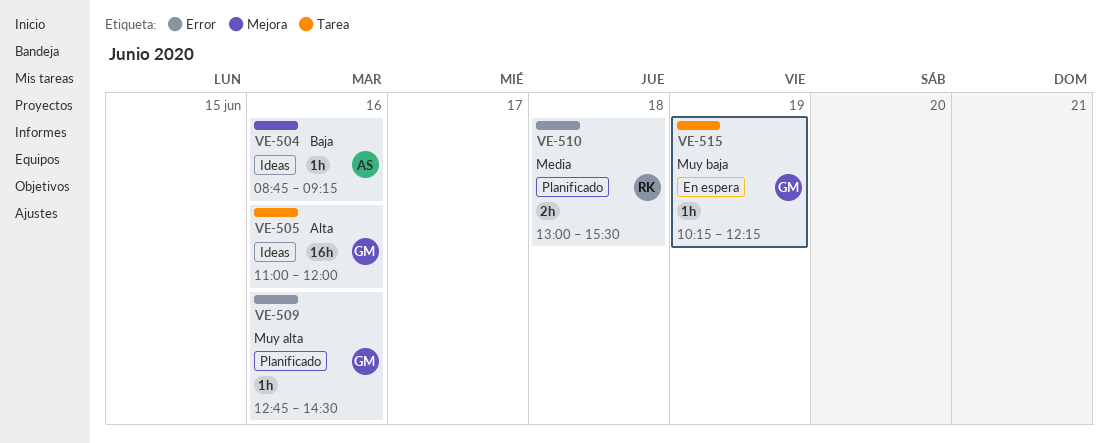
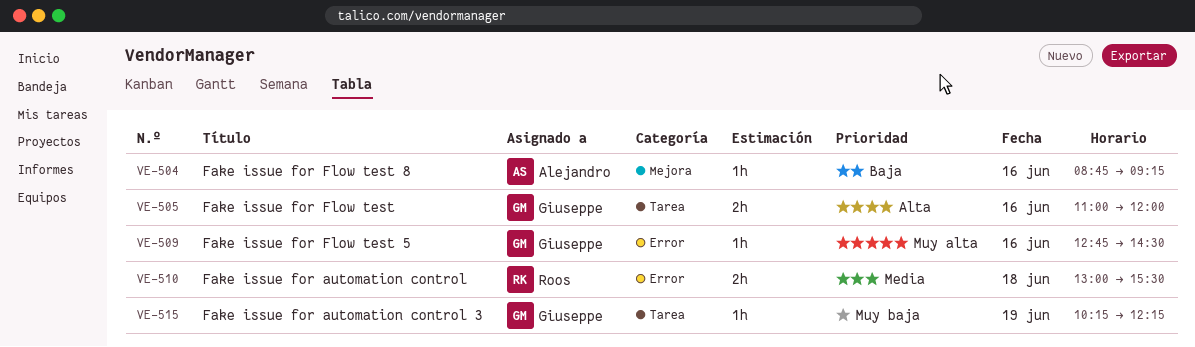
VE-505, estimate: 16h -> 2h

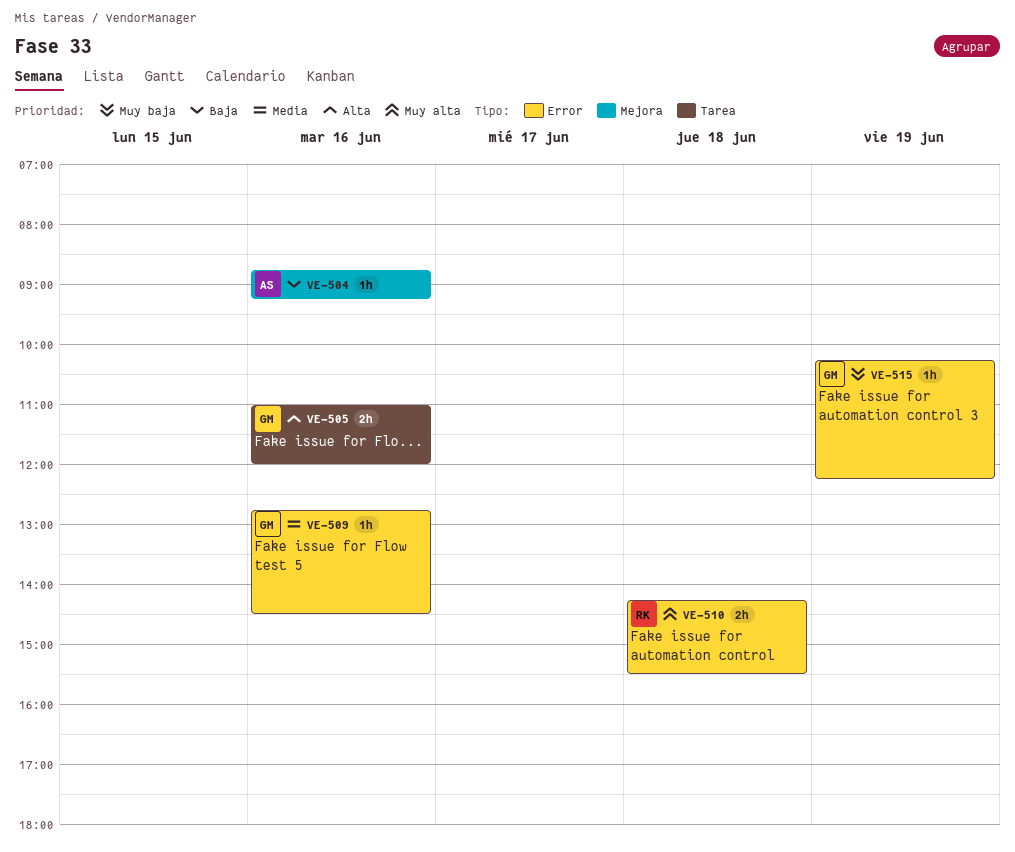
VE-509, priority: Muy alta -> Media
VE-510, priority: Media -> Muy alta
VE-510, begins: 13:00 -> 14:15
VE-515, label: Tarea -> Error

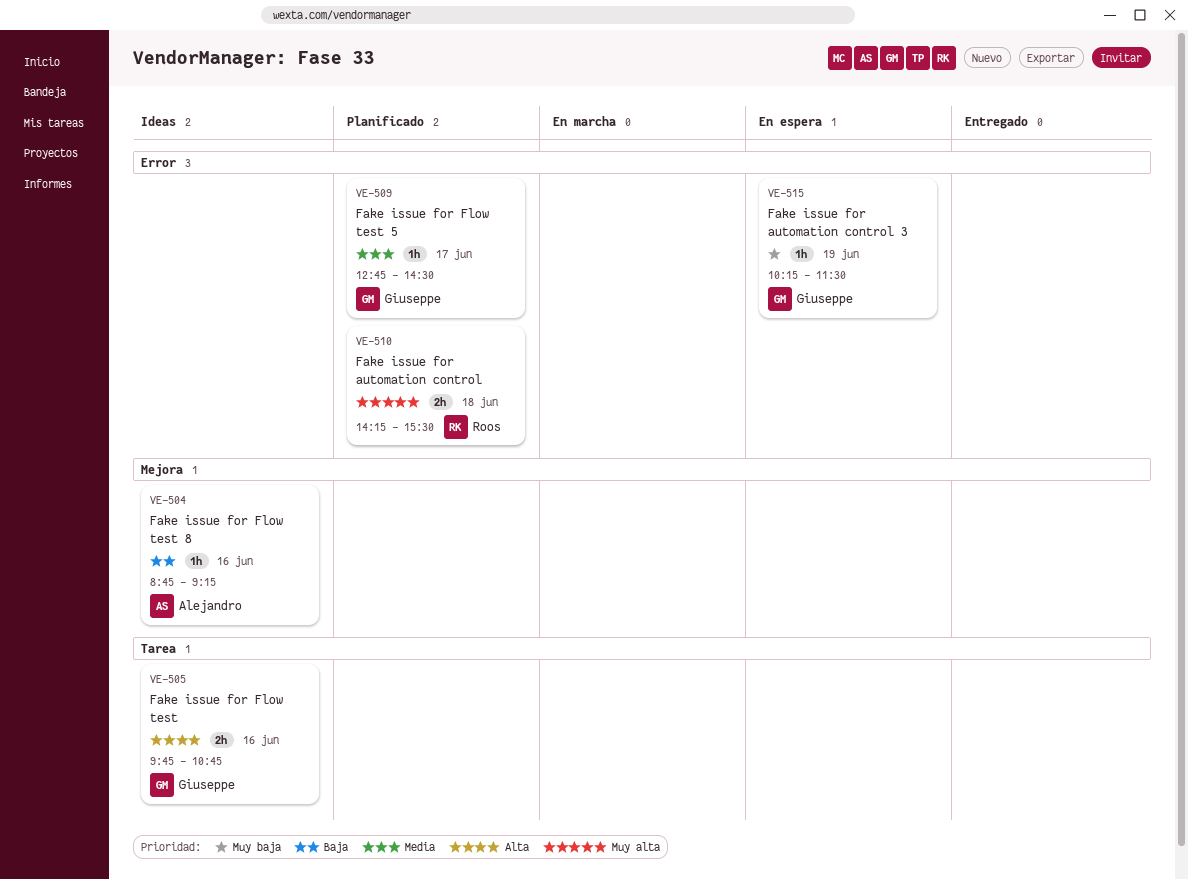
VE-505, begins: 11:00 -> 09:45
VE-505, ends: 12:00 -> 10:45
VE-509, day: Jun 16 -> Jun 17
VE-515, ends: 12:15 -> 11:30

